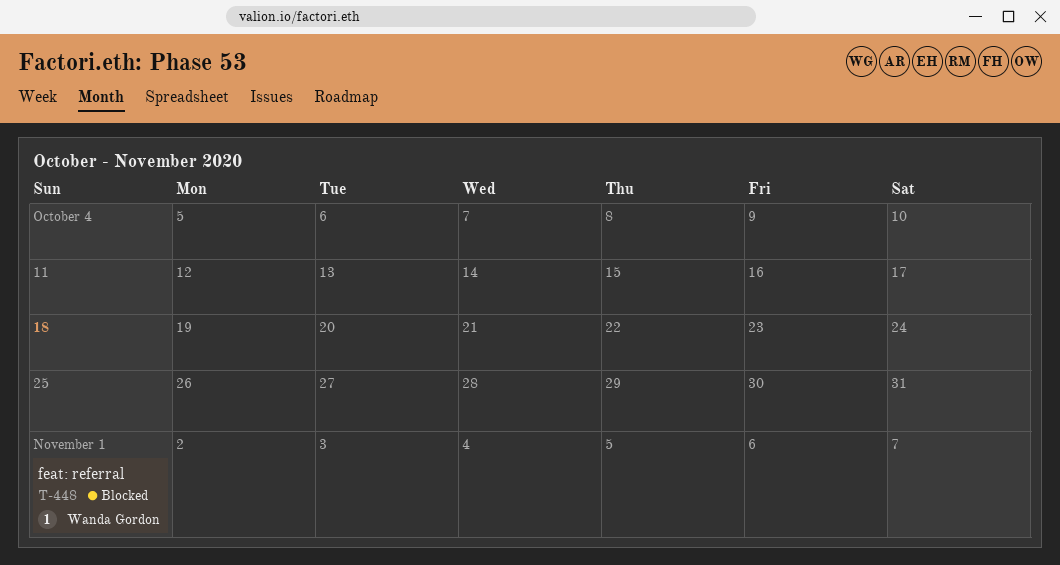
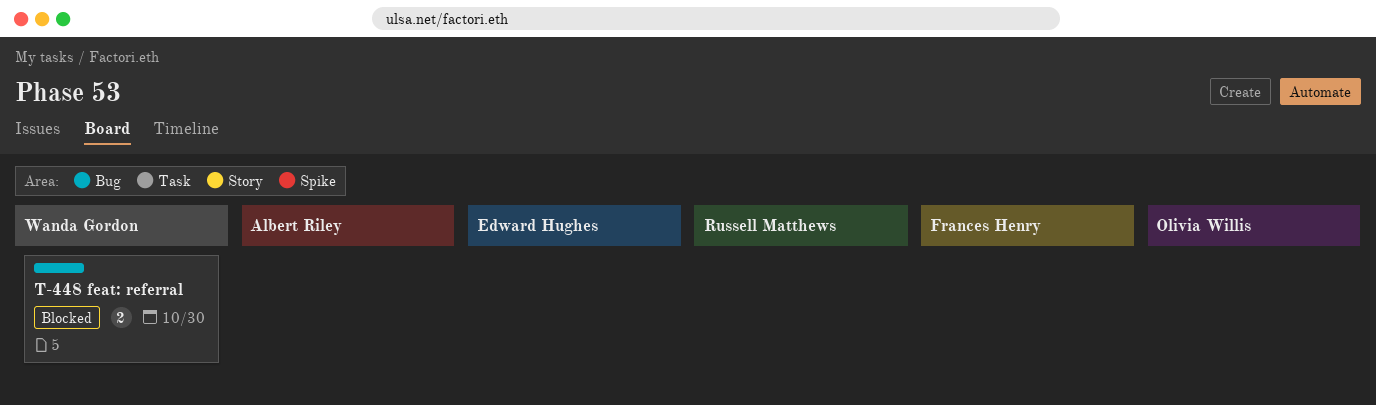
T-448, estimate: 1 -> 2
T-448, due: Nov 1 -> Oct 30

